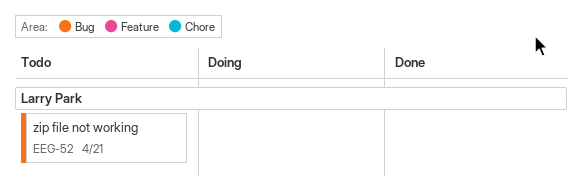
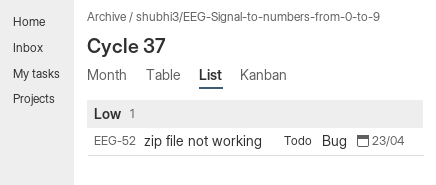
EEG-52, due: Apr 21 -> Apr 23

